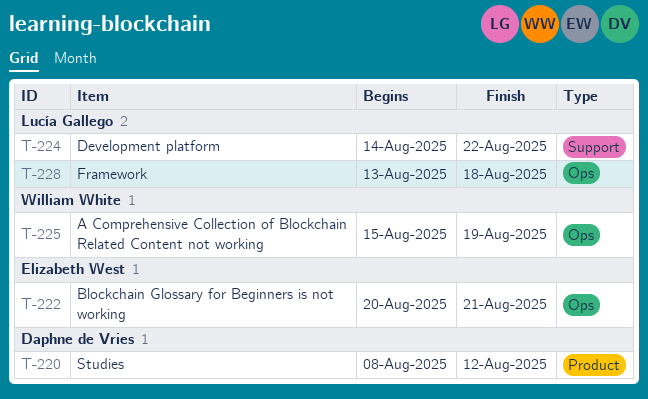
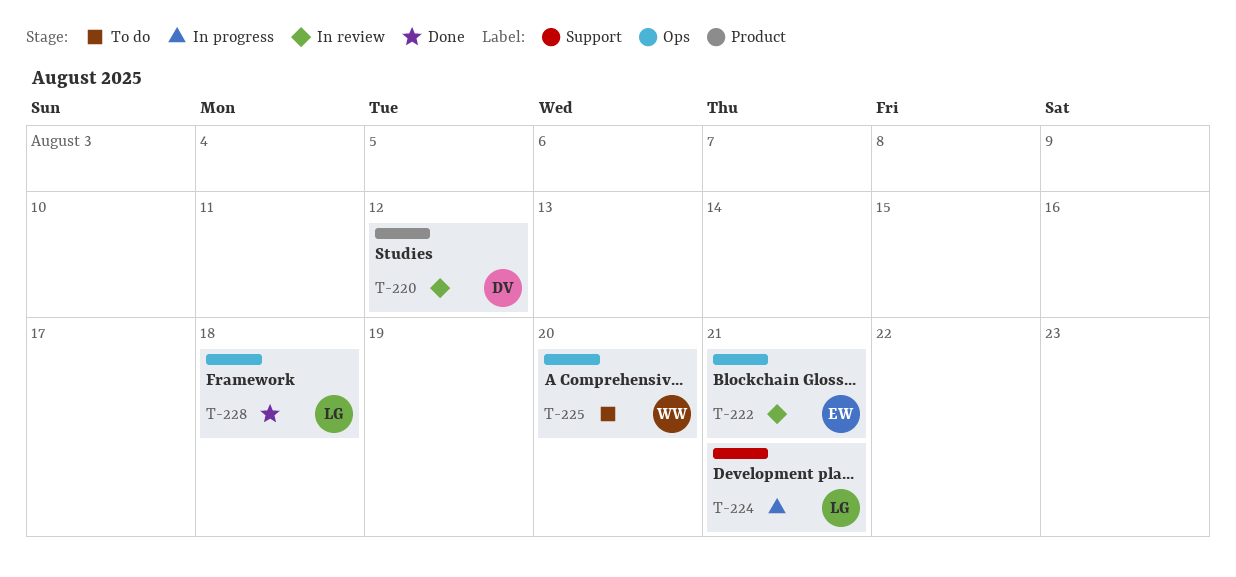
T-224, due: Aug 22 -> Aug 21
T-225, due: Aug 19 -> Aug 20

